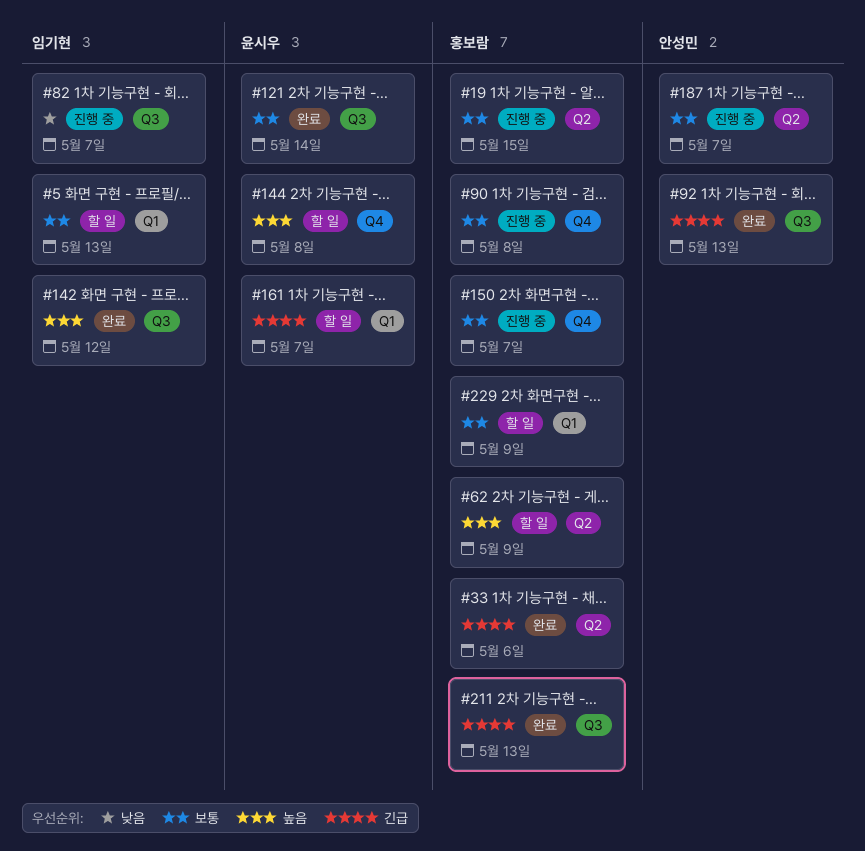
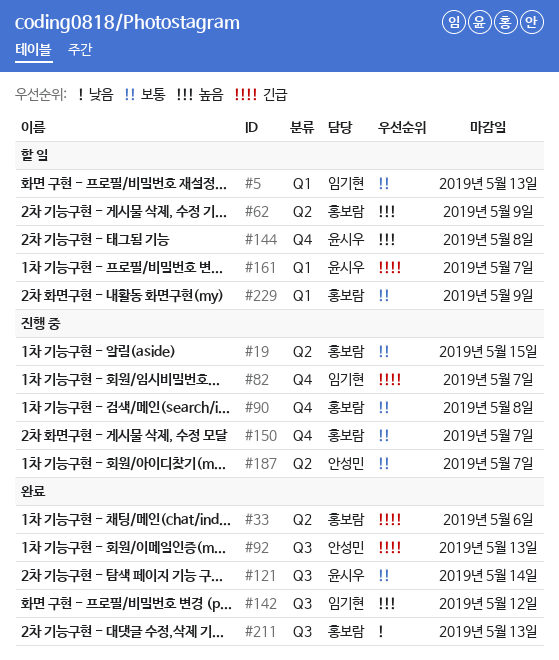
#82, priority: 낮음 -> 긴급
#82, label: Q3 -> Q4
#211, priority: 긴급 -> 낮음

